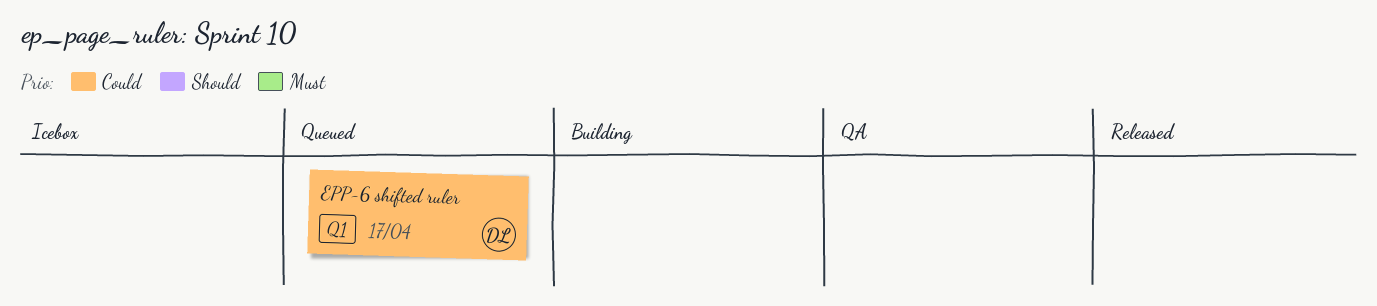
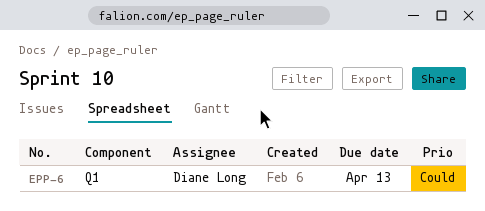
EPP-6, due: Apr 17 -> Apr 13

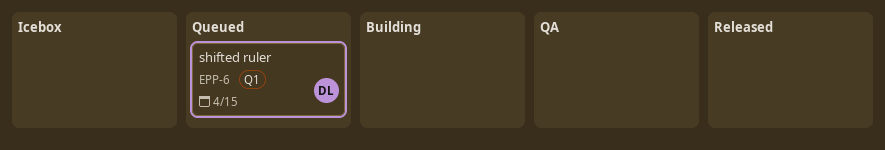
EPP-6, due: Apr 13 -> Apr 15

